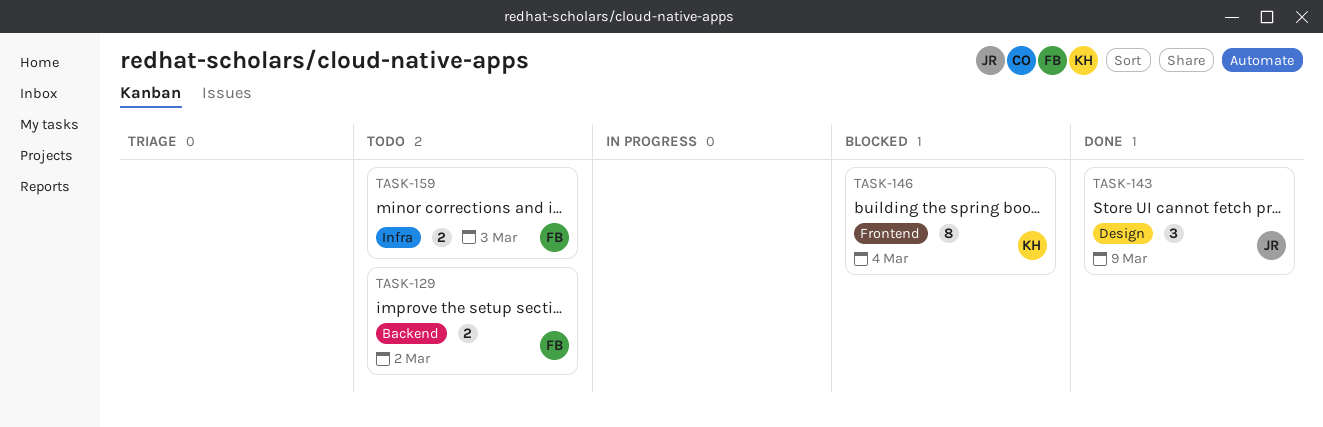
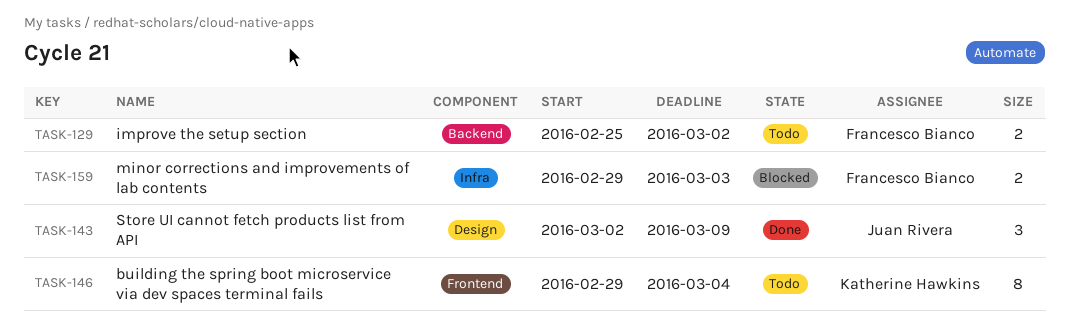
TASK-146, status: Blocked -> Todo
TASK-159, status: Todo -> Blocked

